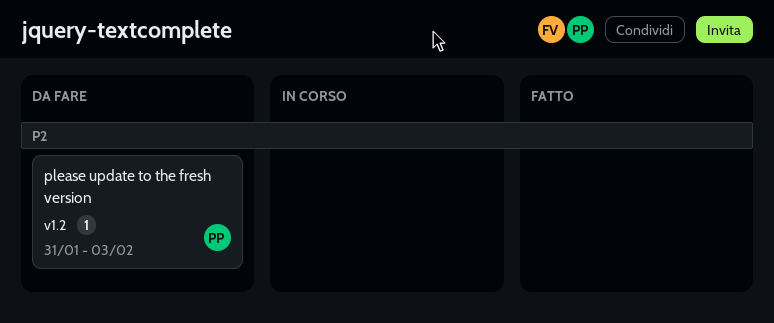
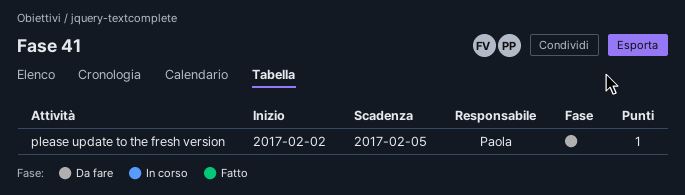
please update to the fresh version, start: Jan 31 -> Feb 2
please update to the fresh version, due: Feb 3 -> Feb 5

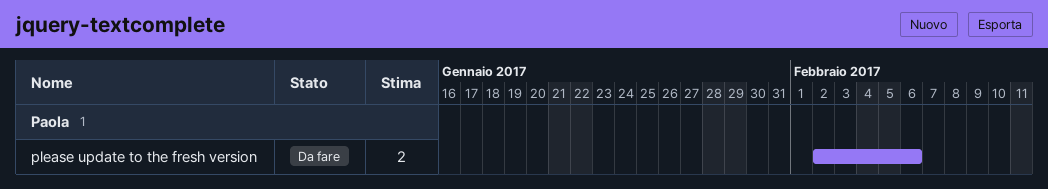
please update to the fresh version, estimate: 1 -> 2
please update to the fresh version, due: Feb 5 -> Feb 6

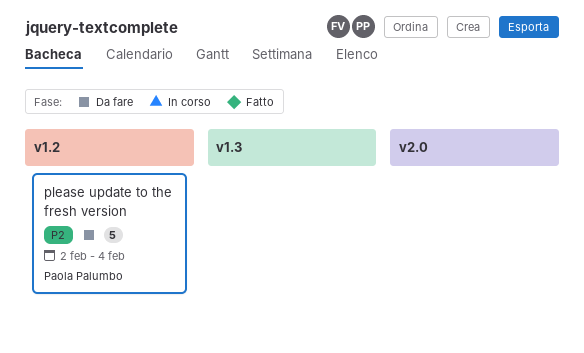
please update to the fresh version, estimate: 2 -> 5
please update to the fresh version, due: Feb 6 -> Feb 4

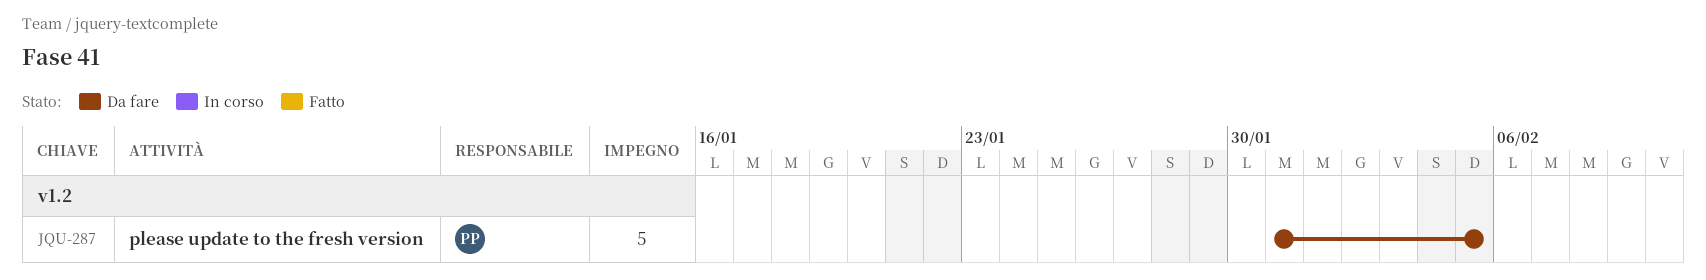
please update to the fresh version, start: Feb 2 -> Jan 31
please update to the fresh version, due: Feb 4 -> Feb 5

